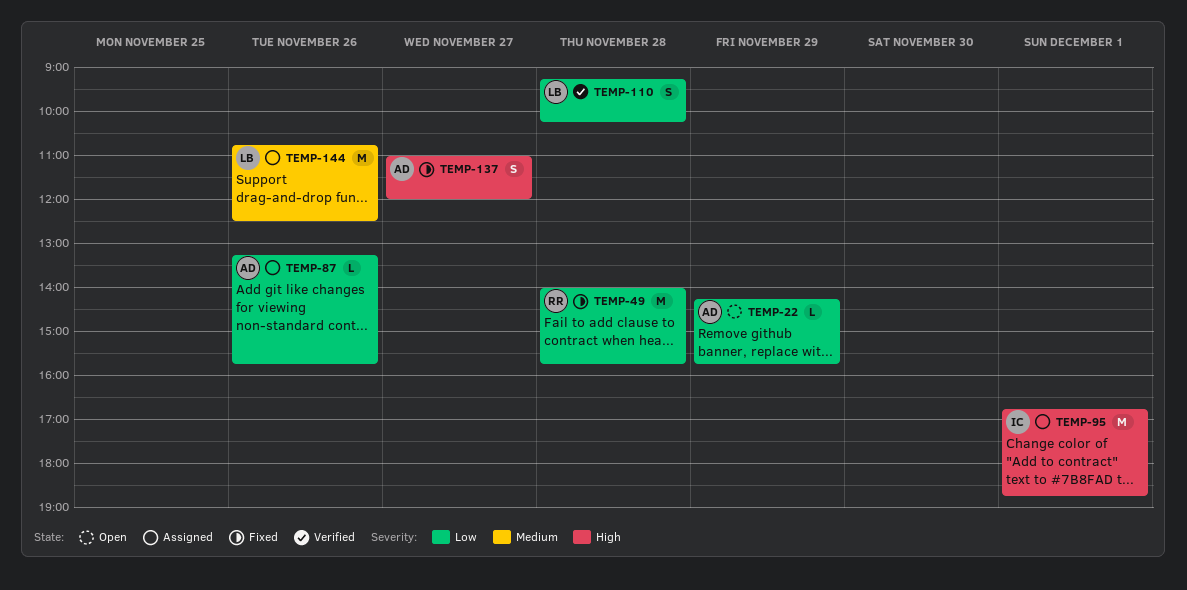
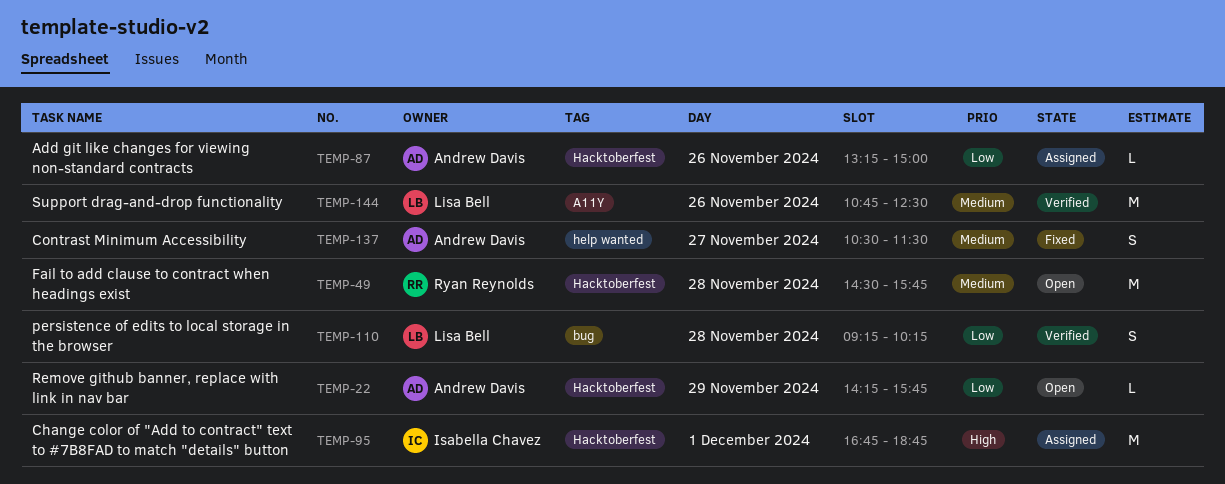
TEMP-49, status: Fixed -> Open
TEMP-49, priority: Low -> Medium
TEMP-49, begins: 14:00 -> 14:30
TEMP-87, ends: 15:45 -> 15:00
TEMP-137, priority: High -> Medium
TEMP-137, begins: 11:00 -> 10:30
TEMP-137, ends: 12:00 -> 11:30
TEMP-144, status: Assigned -> Verified

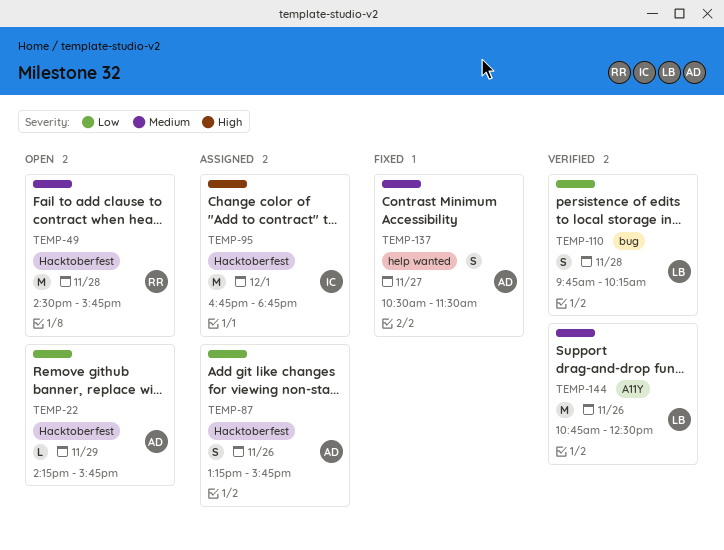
TEMP-87, estimate: L -> S
TEMP-87, ends: 15:00 -> 15:45
TEMP-110, begins: 09:15 -> 09:45

